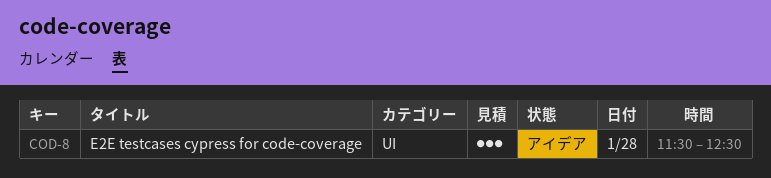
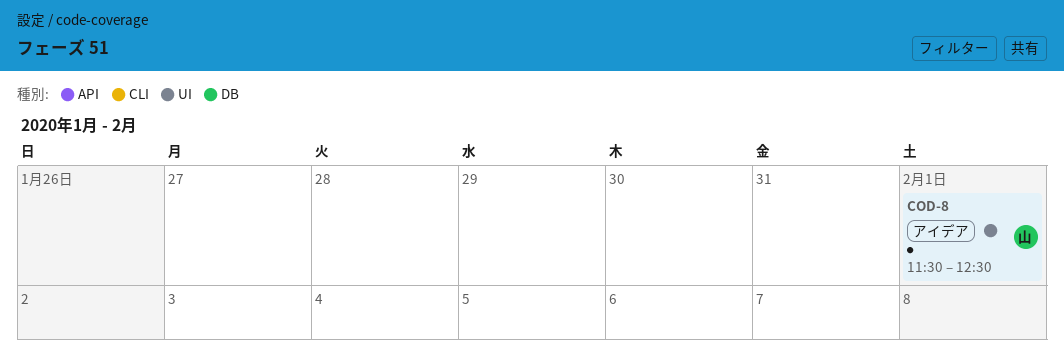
COD-8, estimate: 3 -> 1
COD-8, day: Jan 28 -> Feb 1

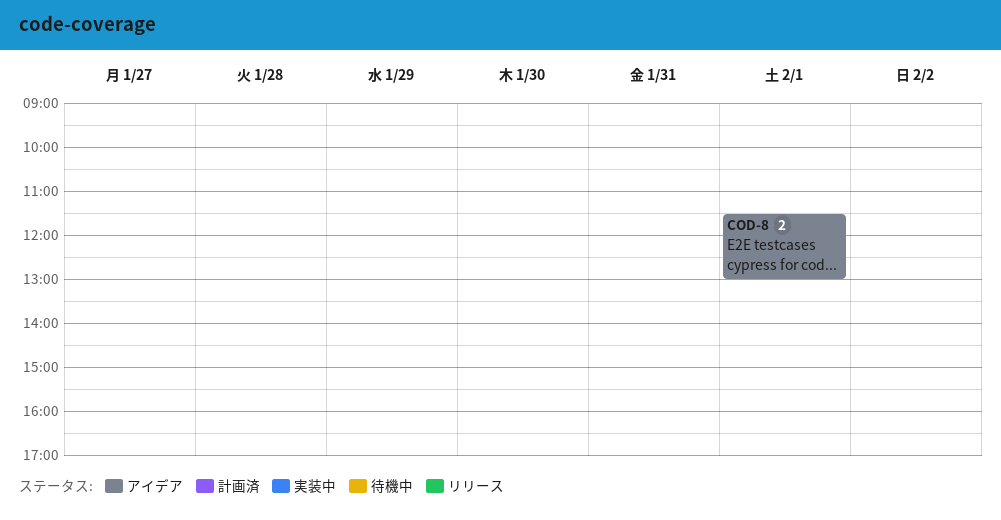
COD-8, estimate: 1 -> 2
COD-8, ends: 12:30 -> 13:00

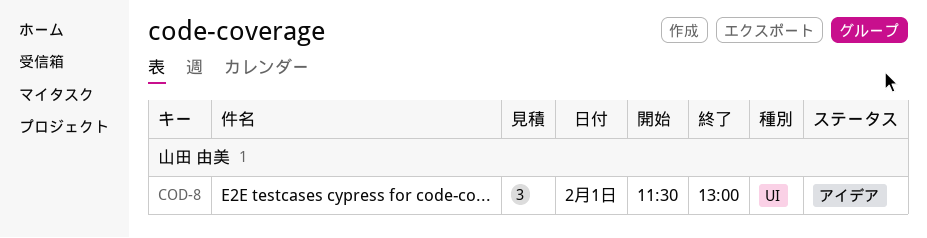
COD-8, estimate: 2 -> 3

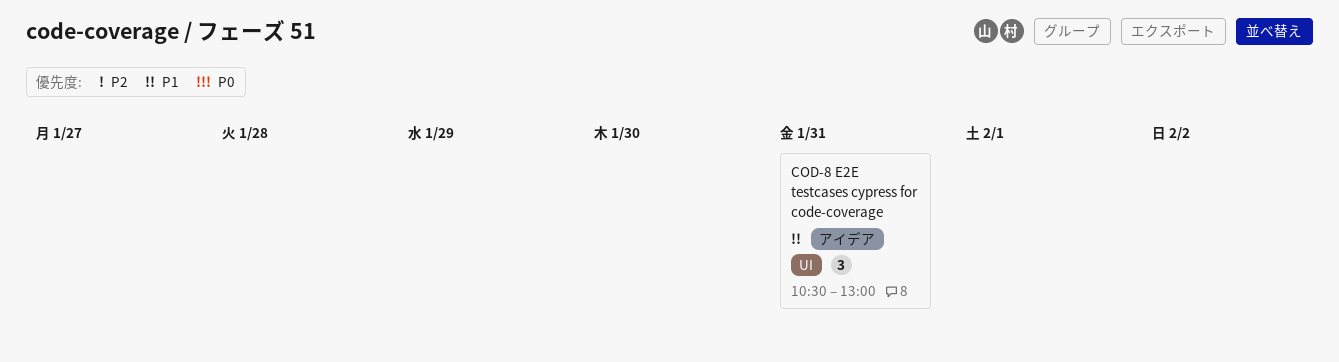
COD-8, day: Feb 1 -> Jan 31
COD-8, begins: 11:30 -> 10:30

